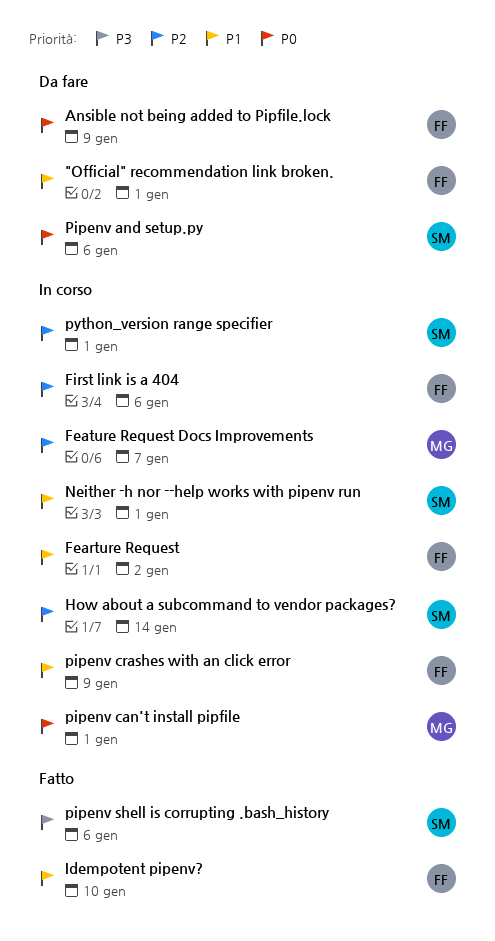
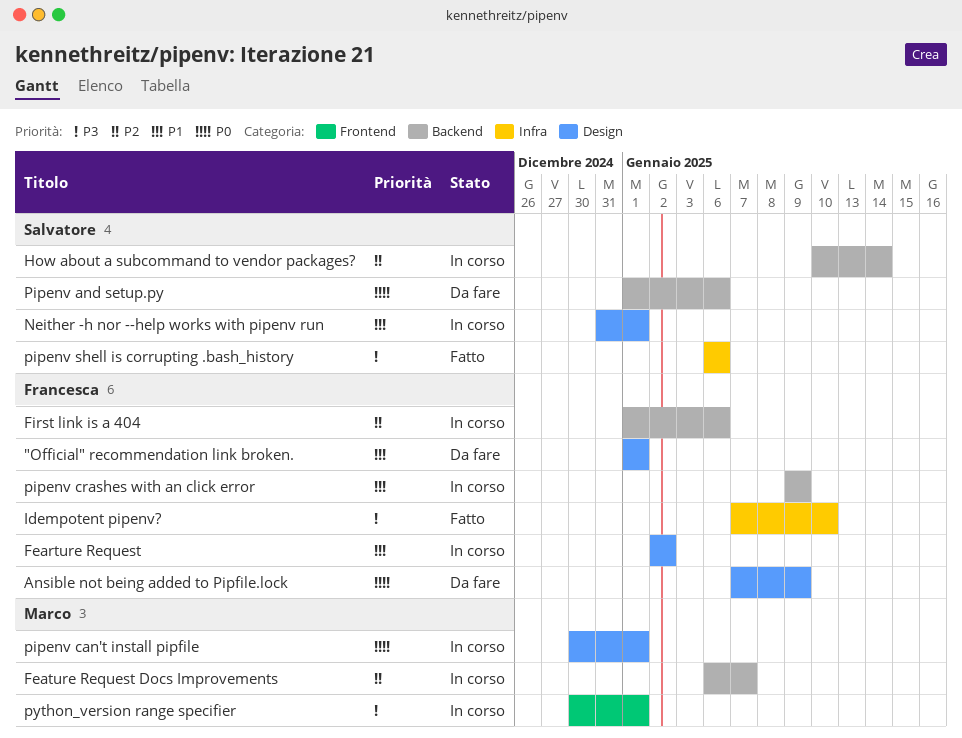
Idempotent pipenv?, priority: P1 -> P3
python_version range specifier, owner: Salvatore -> Marco
python_version range specifier, priority: P2 -> P3

